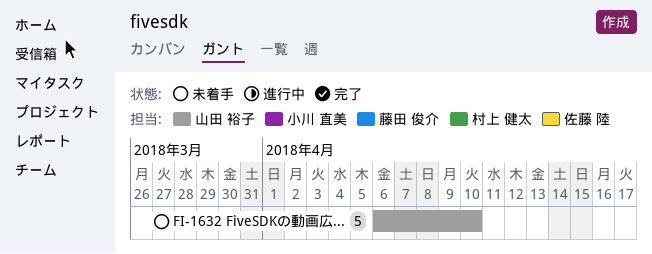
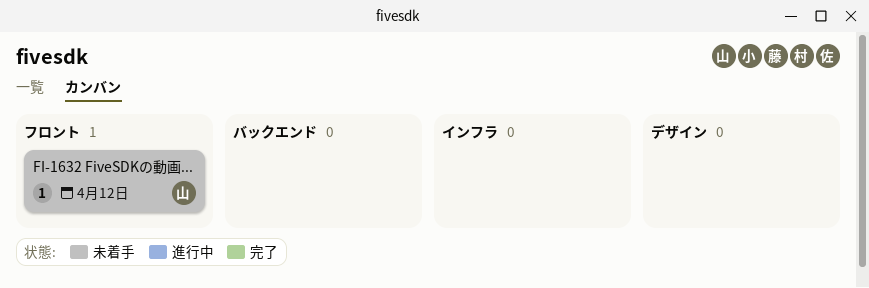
FI-1632, estimate: 5 -> 1
FI-1632, due: Apr 10 -> Apr 12

